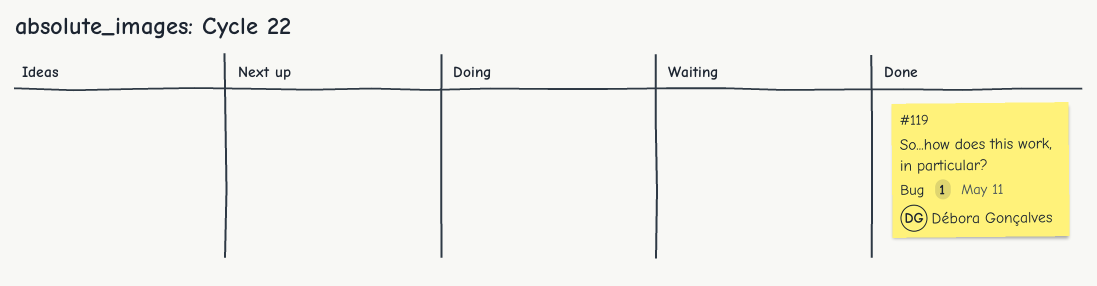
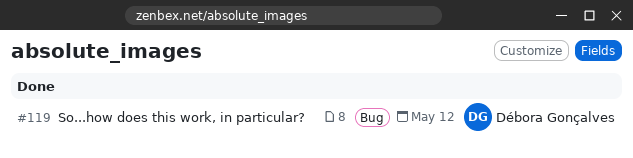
#119, due: May 11 -> May 12

